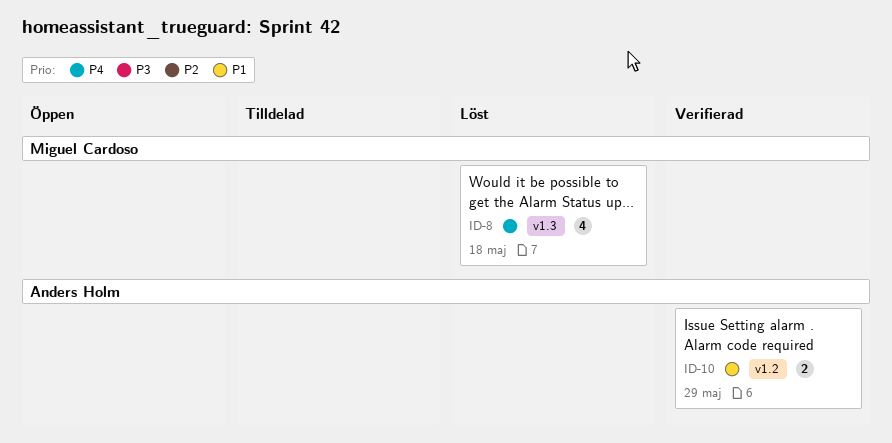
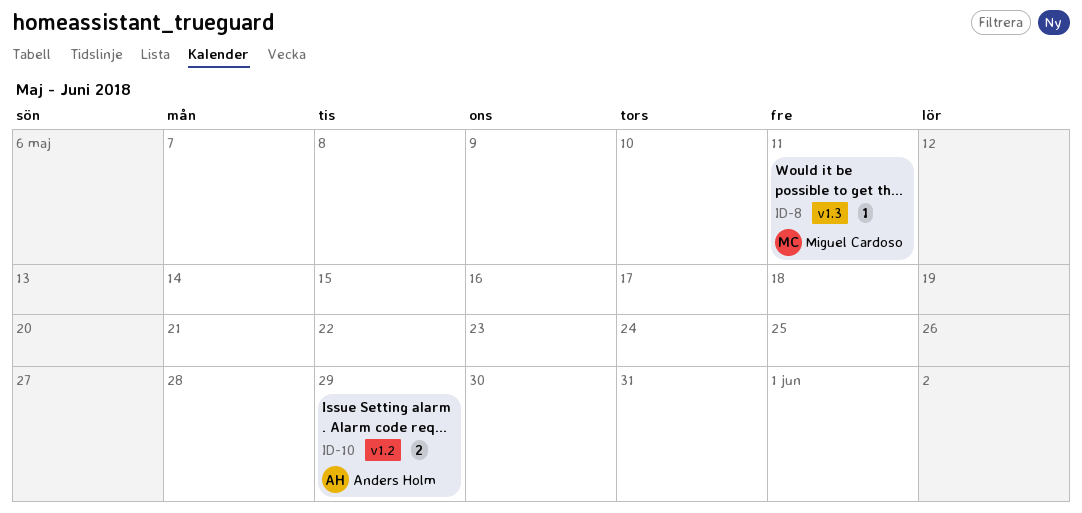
ID-8, estimate: 4 -> 1
ID-8, due: May 18 -> May 11

